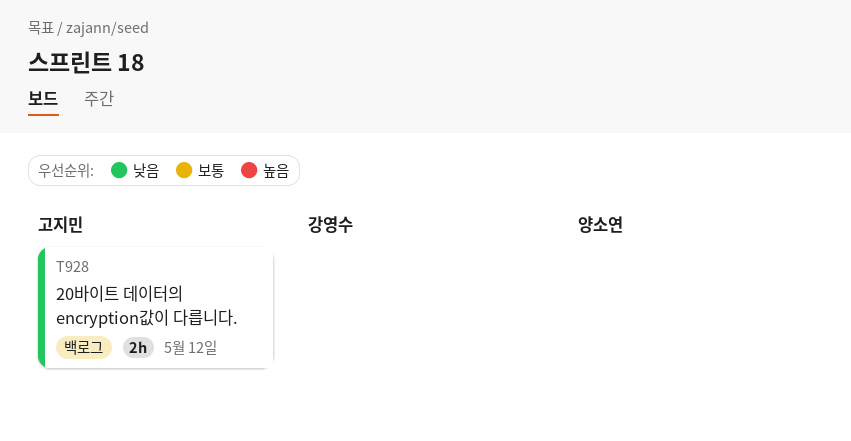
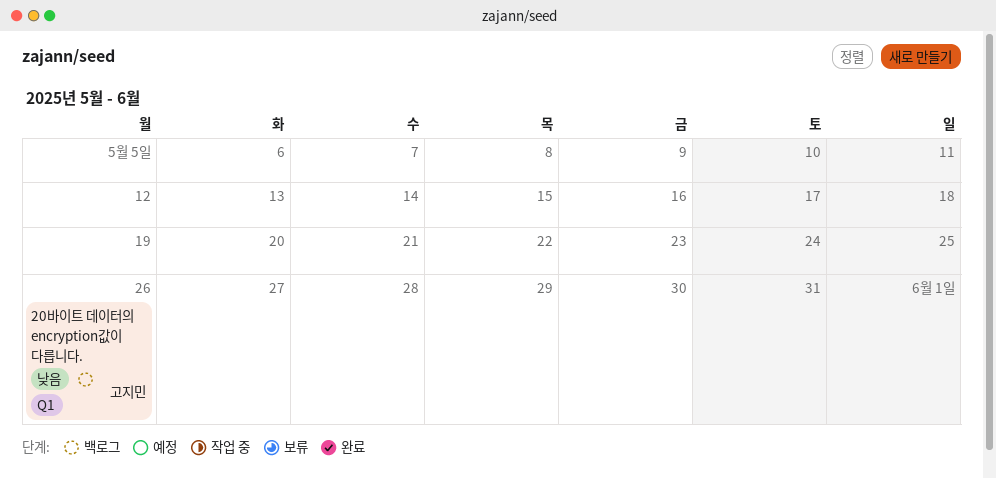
20바이트 데이터의 encryption값이 다릅니다., due: May 12 -> May 26

